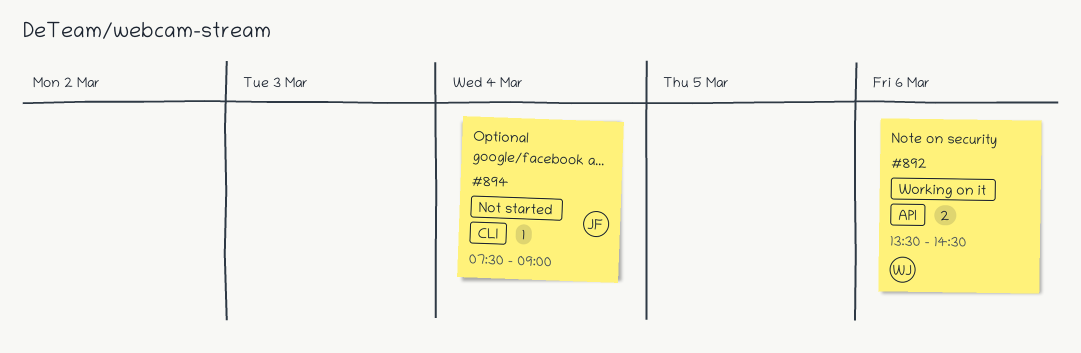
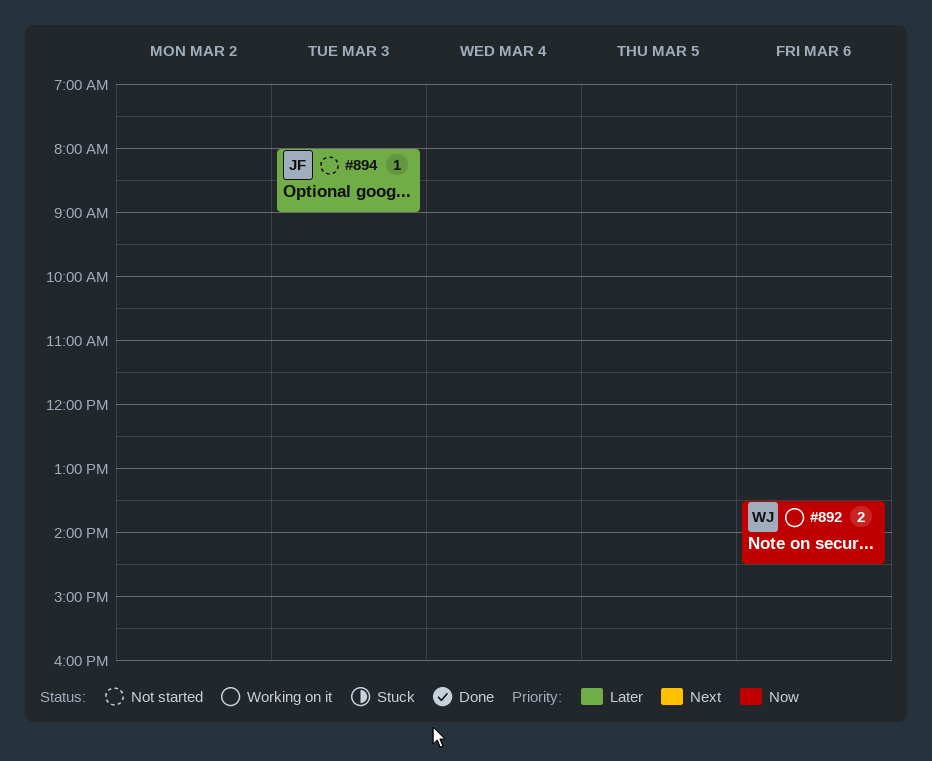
#894, day: Mar 4 -> Mar 3
#894, begins: 07:30 -> 08:00

